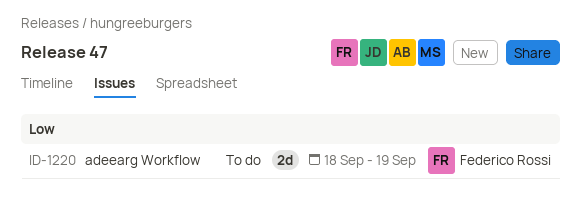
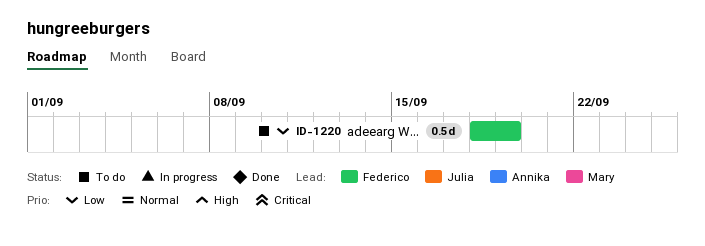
ID-1220, estimate: 2d -> 0.5d

